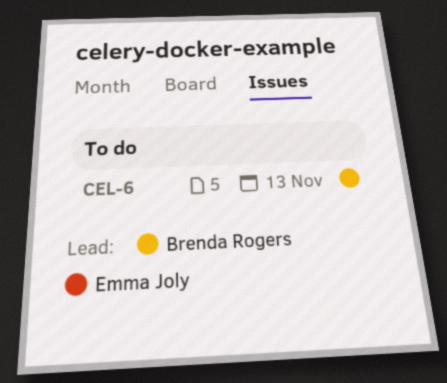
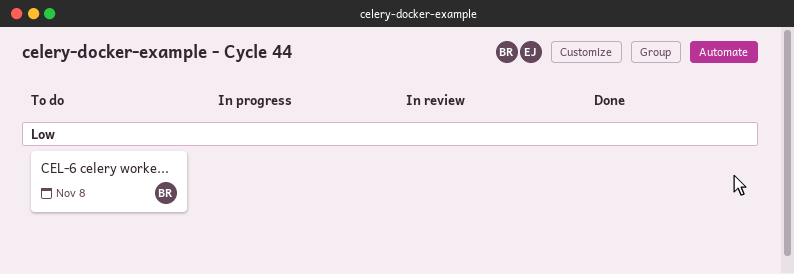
CEL-6, due: Nov 13 -> Nov 8

